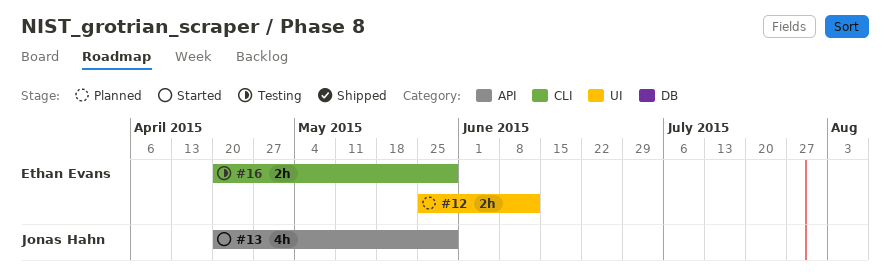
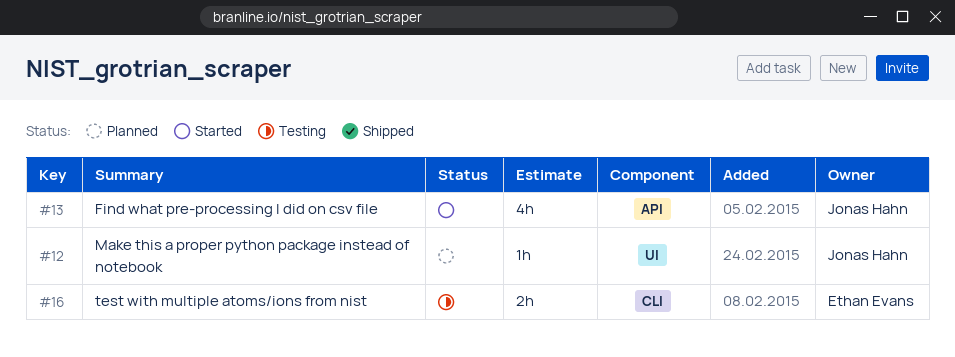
#12, owner: Ethan Evans -> Jonas Hahn
#12, estimate: 2h -> 1h

